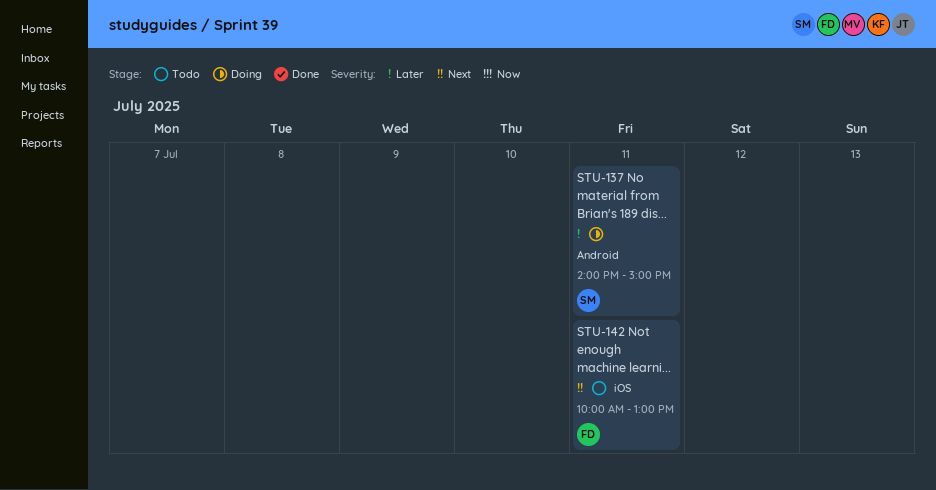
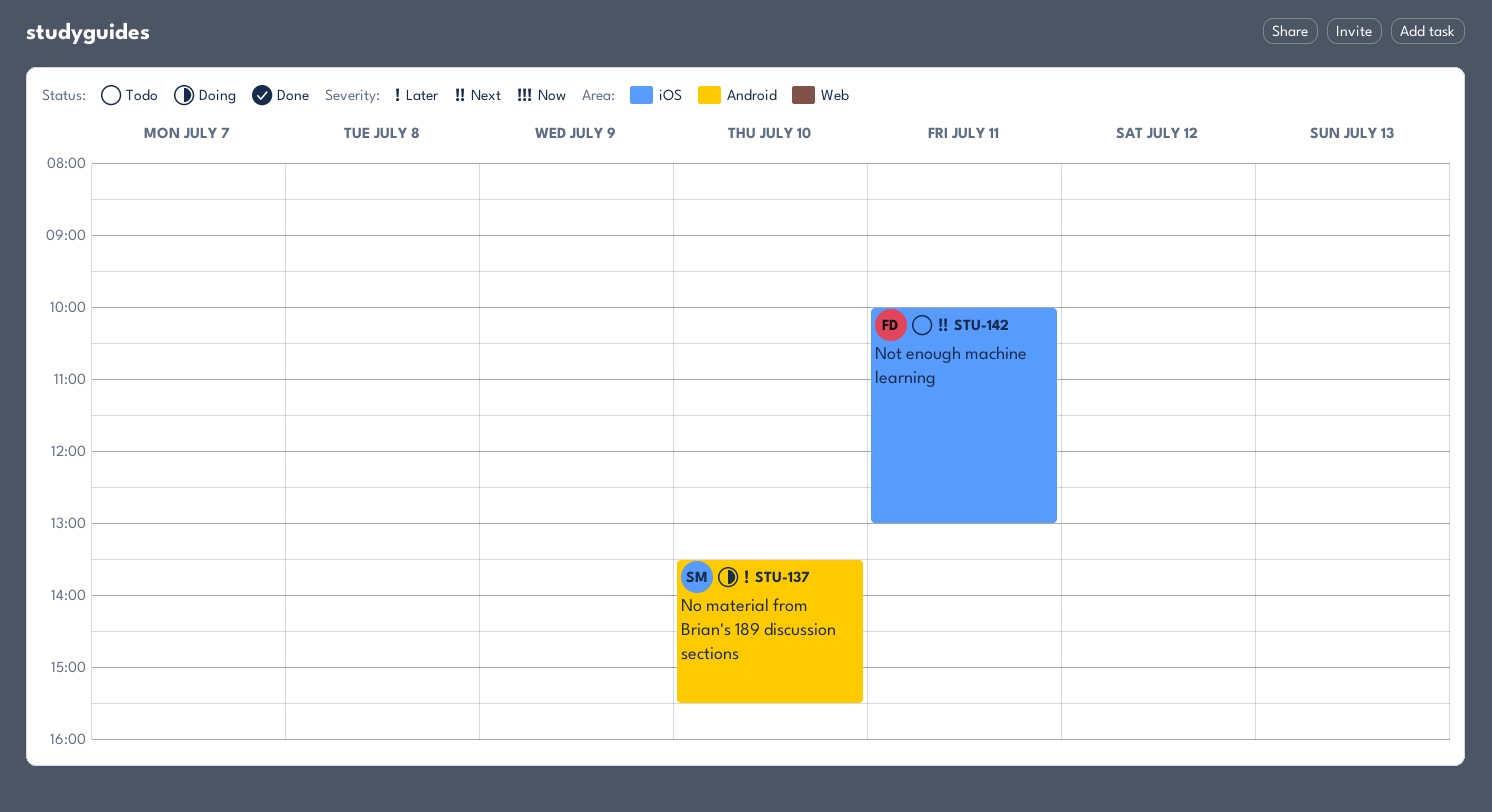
STU-137, day: Jul 11 -> Jul 10
STU-137, begins: 14:00 -> 13:30
STU-137, ends: 15:00 -> 15:30

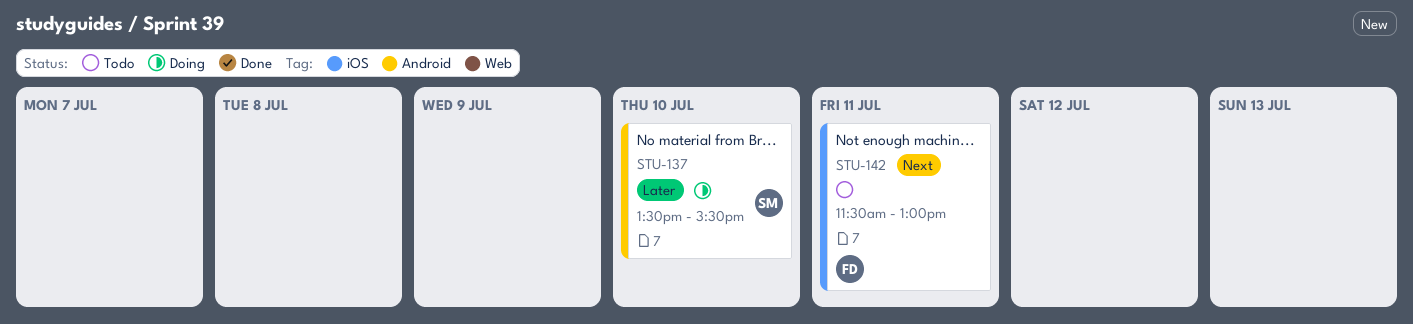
STU-142, begins: 10:00 -> 11:30

